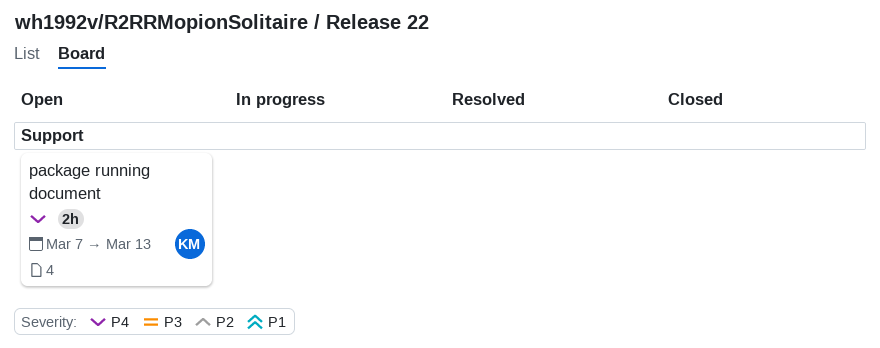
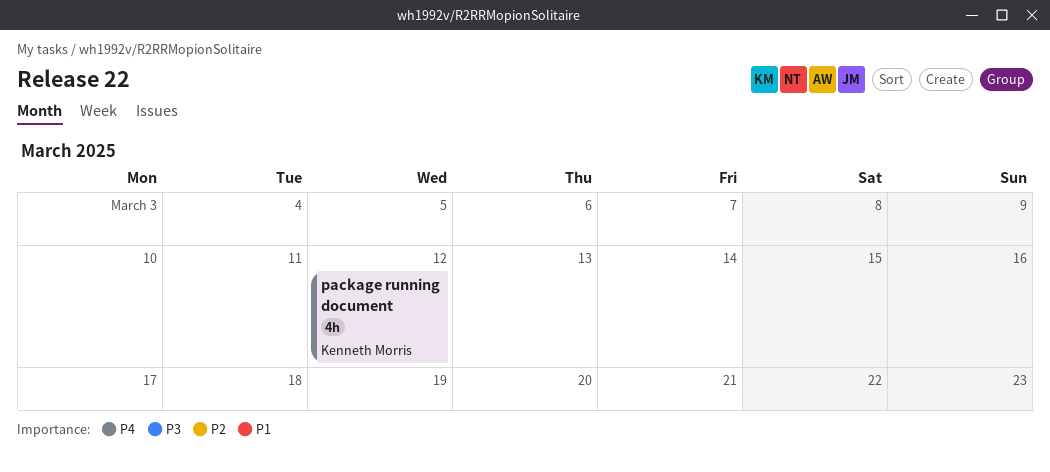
package running document, estimate: 2h -> 4h
package running document, due: Mar 13 -> Mar 12

